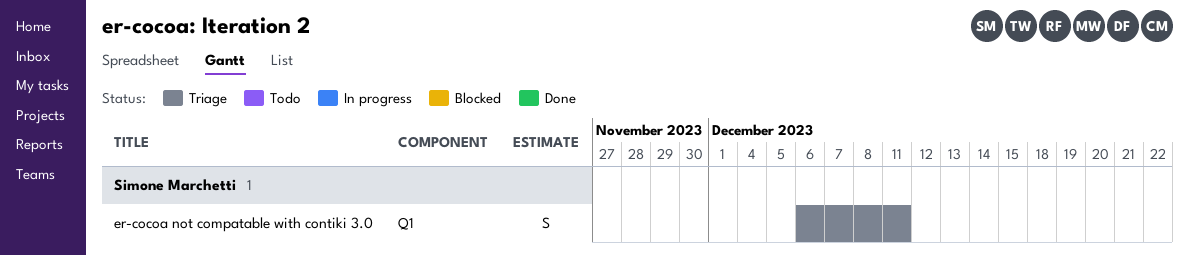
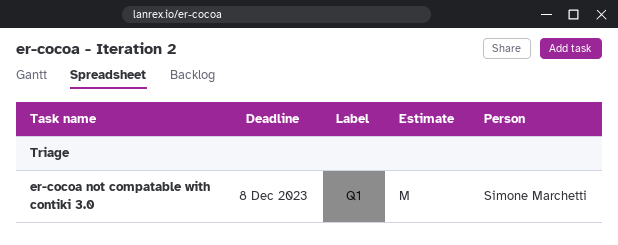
er-cocoa not compatable with contiki 3.0, estimate: S -> M
er-cocoa not compatable with contiki 3.0, due: Dec 11 -> Dec 8

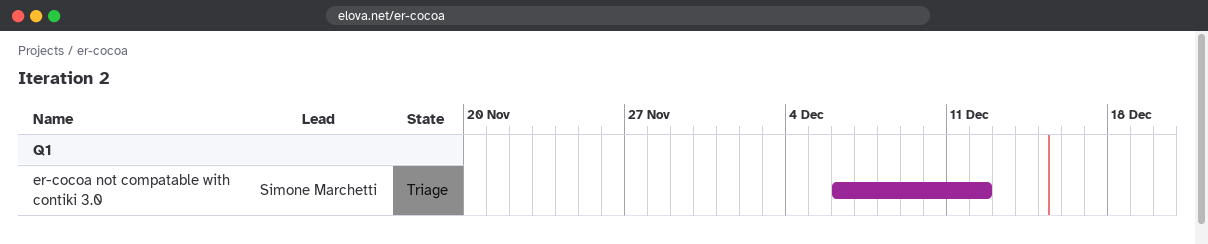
er-cocoa not compatable with contiki 3.0, due: Dec 8 -> Dec 12

